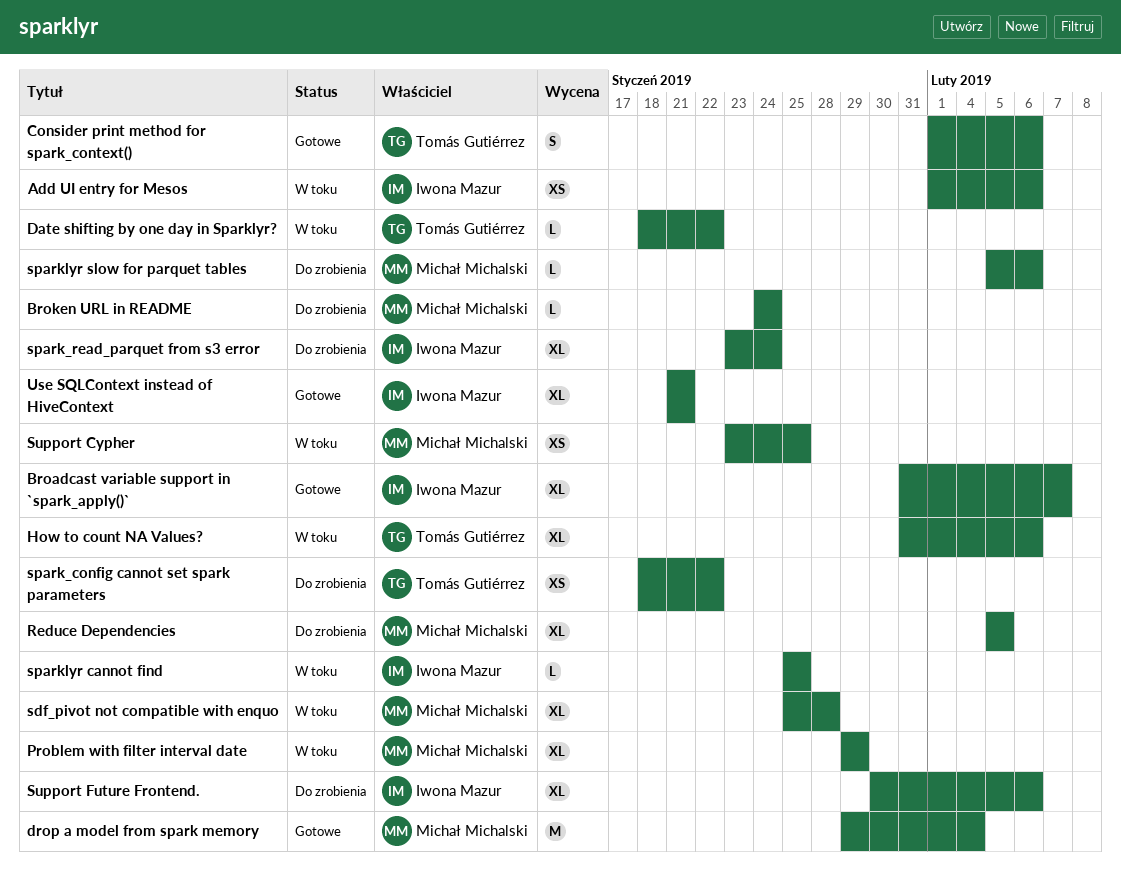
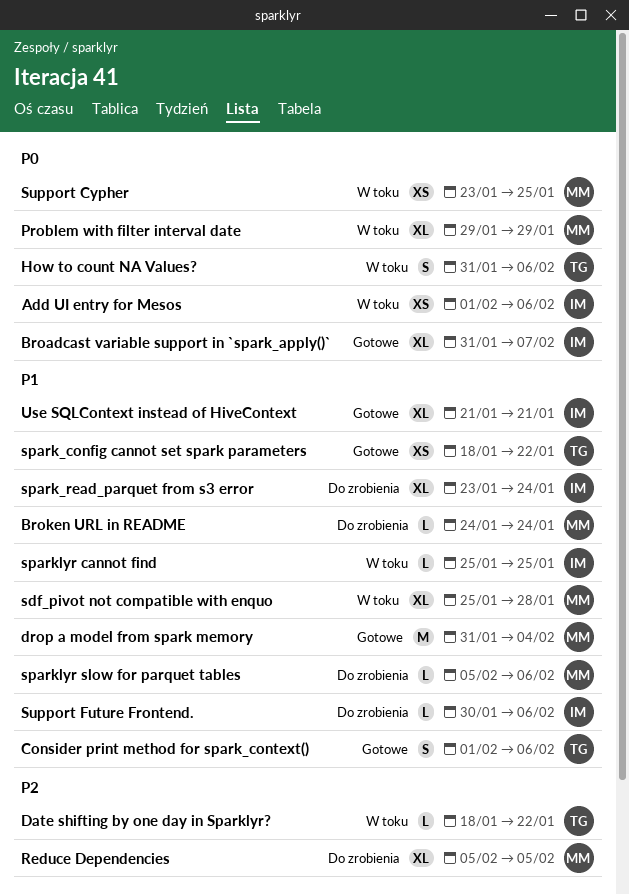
drop a model from spark memory, start: Jan 29 -> Jan 31
How to count NA Values?, estimate: XL -> S
spark_config cannot set spark parameters, status: Do zrobienia -> Gotowe
Support Future Frontend., estimate: XL -> L

